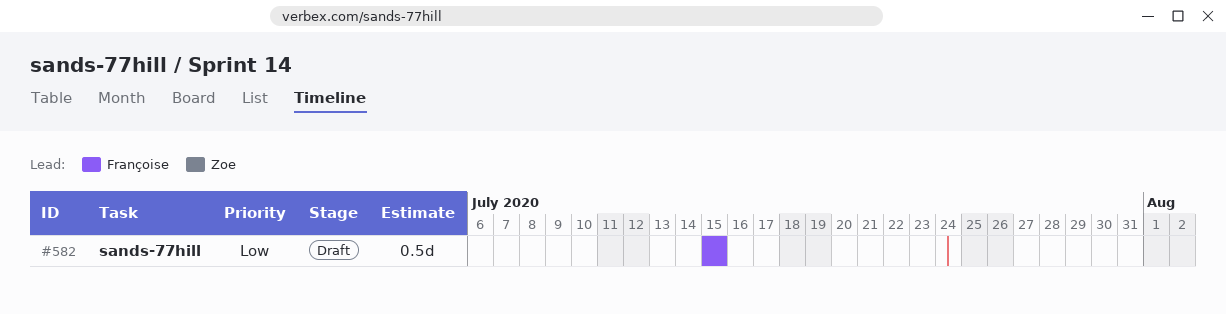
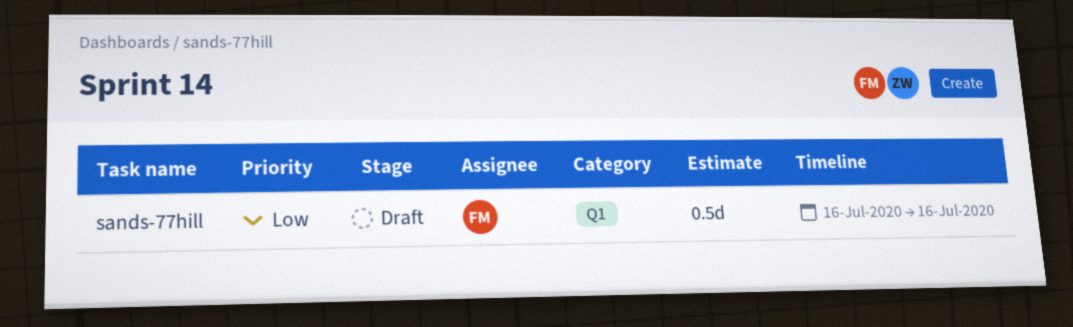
sands-77hill, start: Jul 15 -> Jul 16
sands-77hill, due: Jul 15 -> Jul 16

